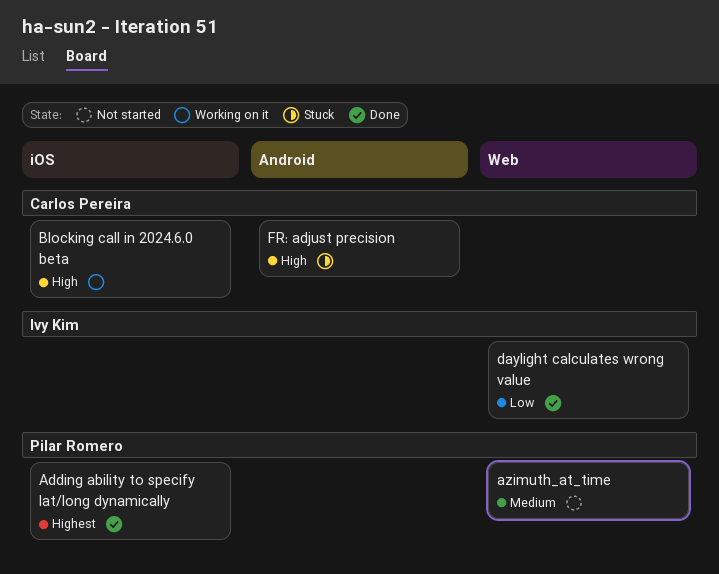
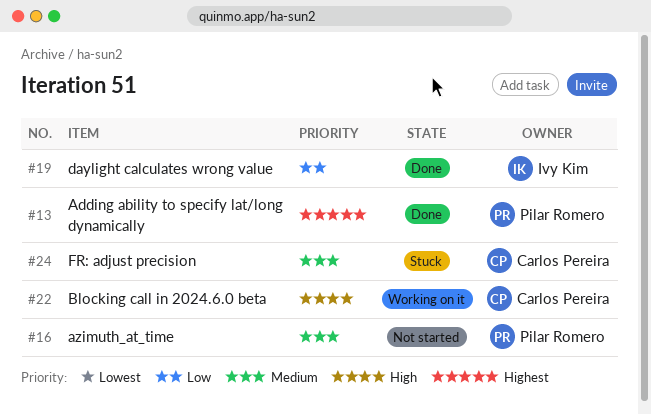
FR: adjust precision, priority: High -> Medium

